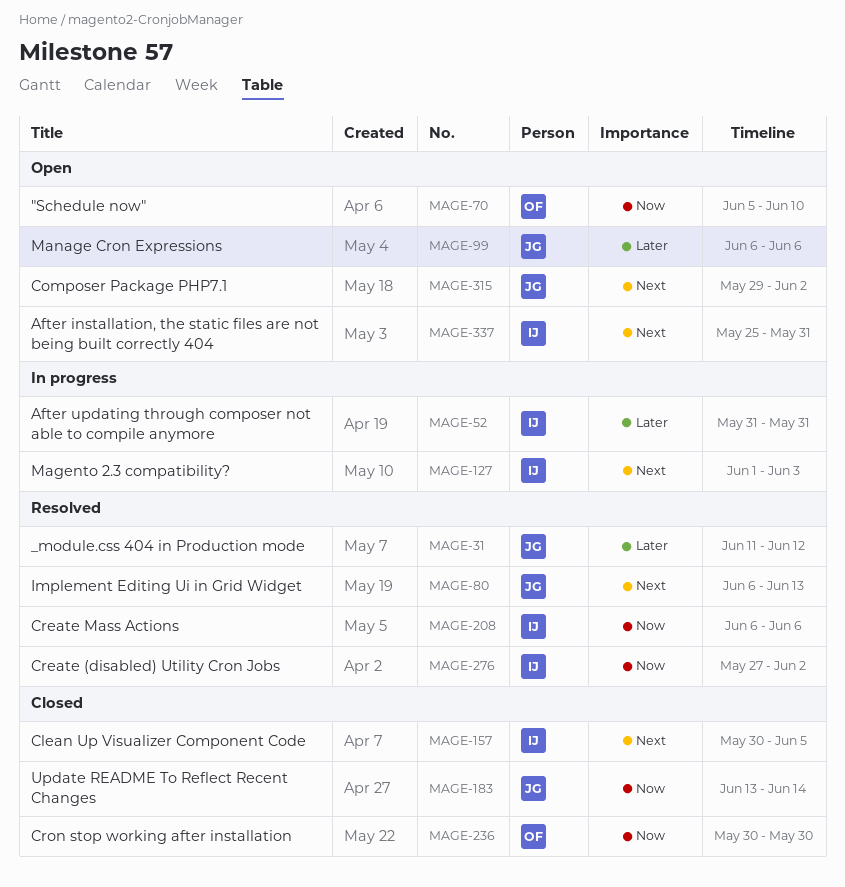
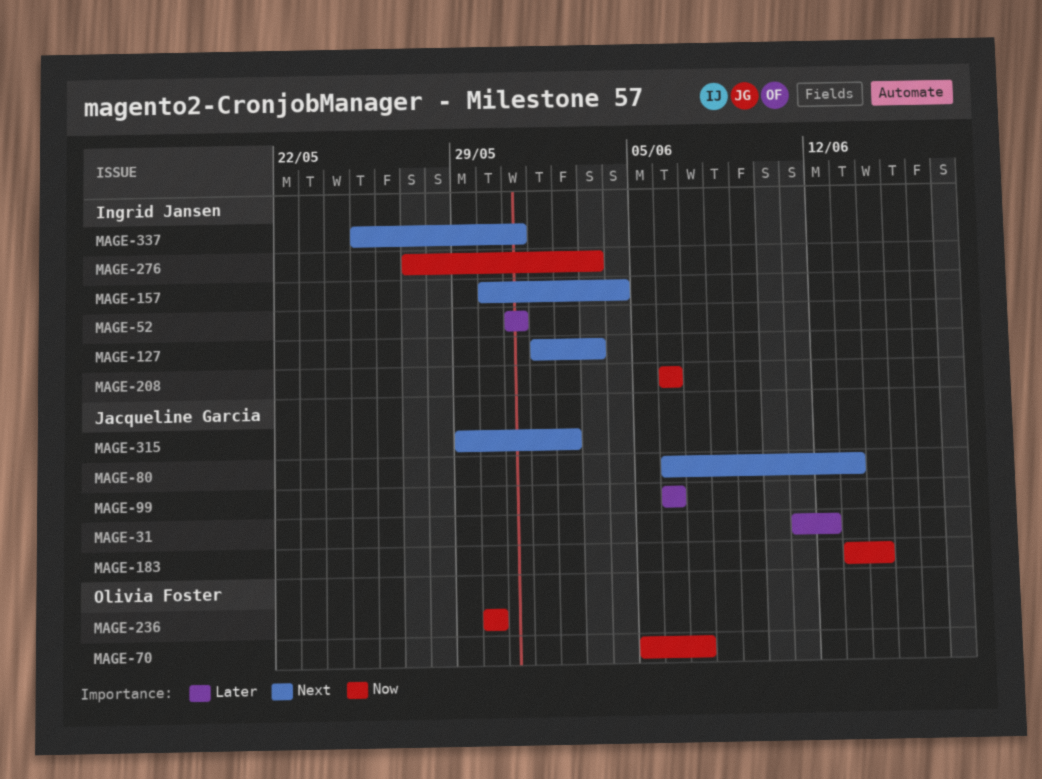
MAGE-70, due: Jun 10 -> Jun 7
MAGE-157, due: Jun 5 -> Jun 4
MAGE-276, due: Jun 2 -> Jun 3

